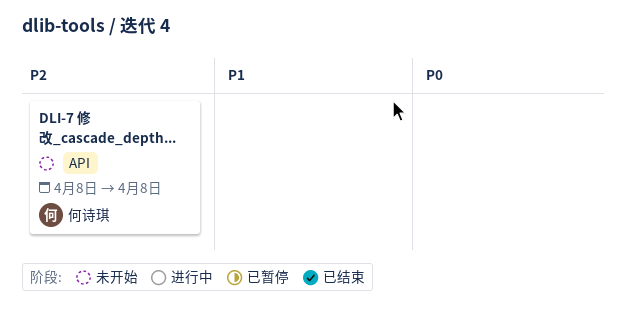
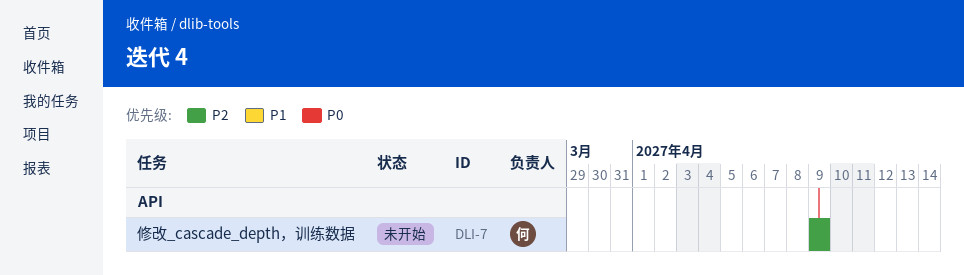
DLI-7, start: Apr 8 -> Apr 9
DLI-7, due: Apr 8 -> Apr 9

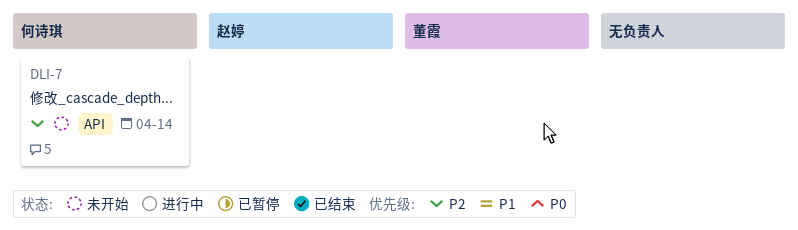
DLI-7, due: Apr 9 -> Apr 14

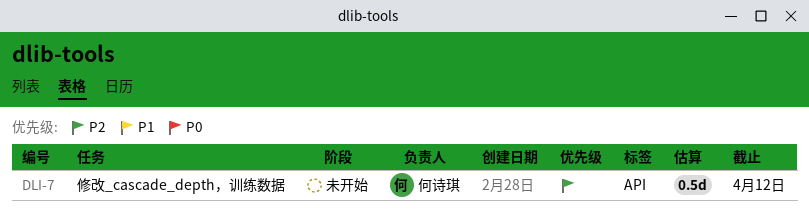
DLI-7, due: Apr 14 -> Apr 12

